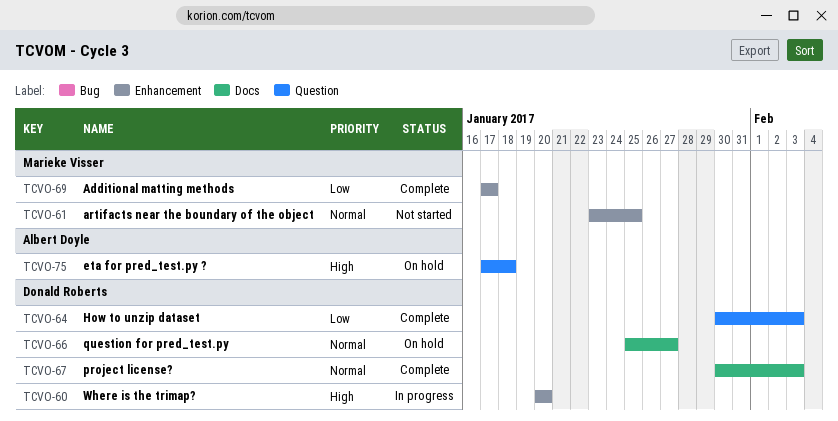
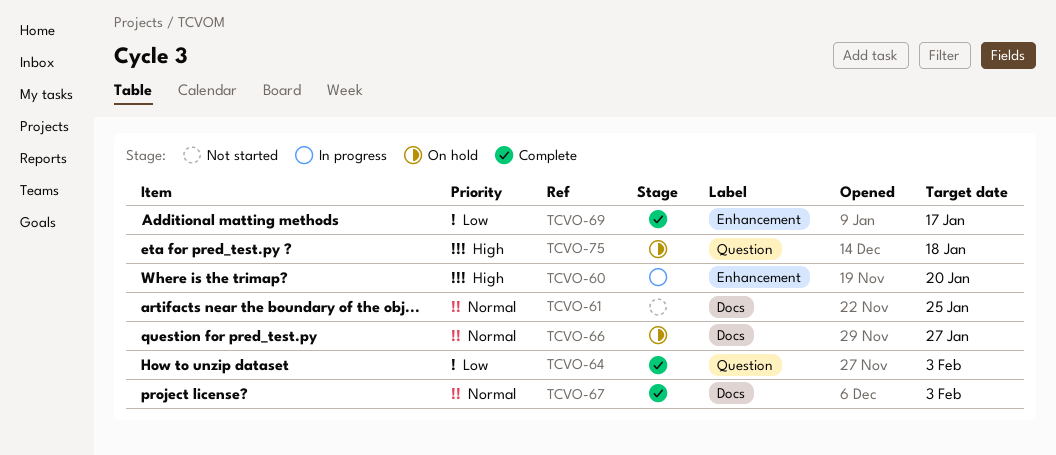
TCVO-61, label: Enhancement -> Docs

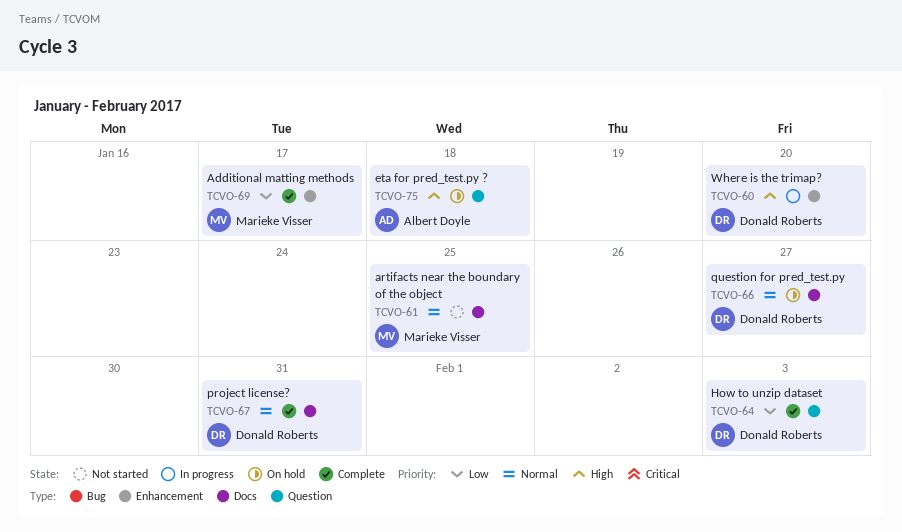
TCVO-67, due: Feb 3 -> Jan 31

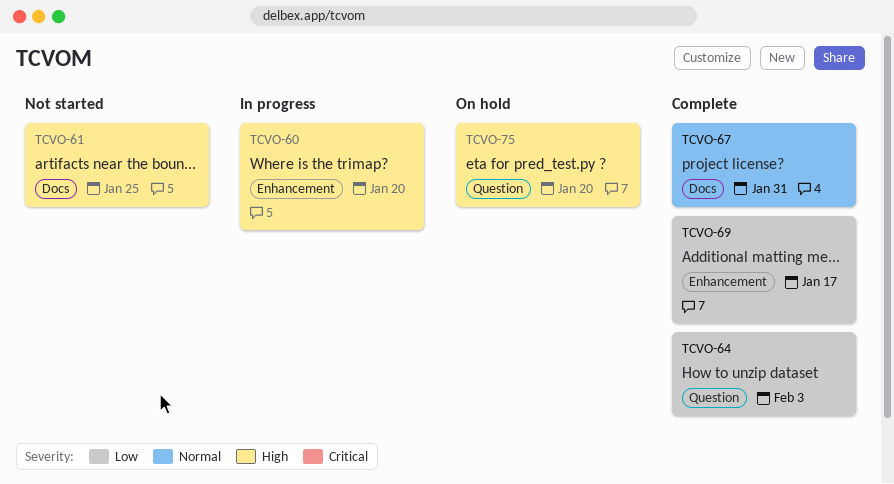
TCVO-61, priority: Normal -> High
TCVO-66: present -> none
TCVO-75, due: Jan 18 -> Jan 20

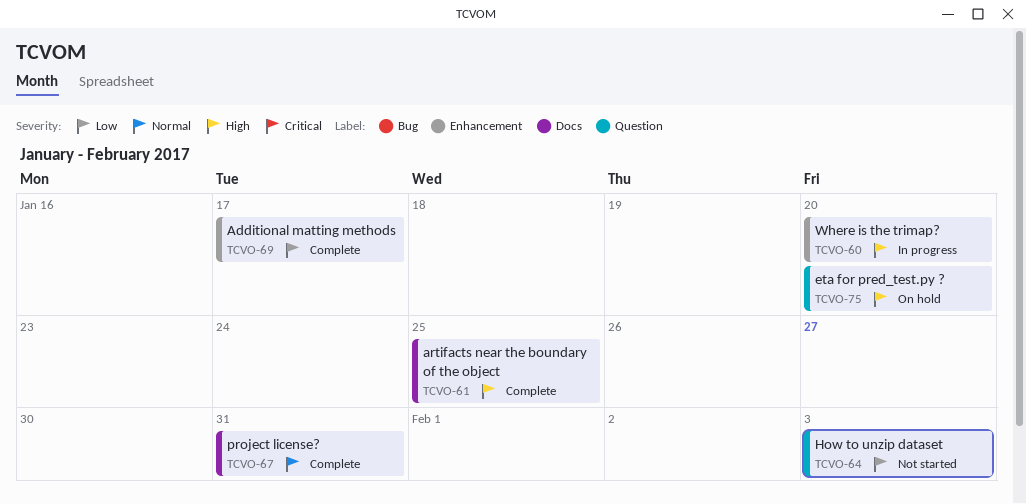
TCVO-61, status: Not started -> Complete
TCVO-64, status: Complete -> Not started

